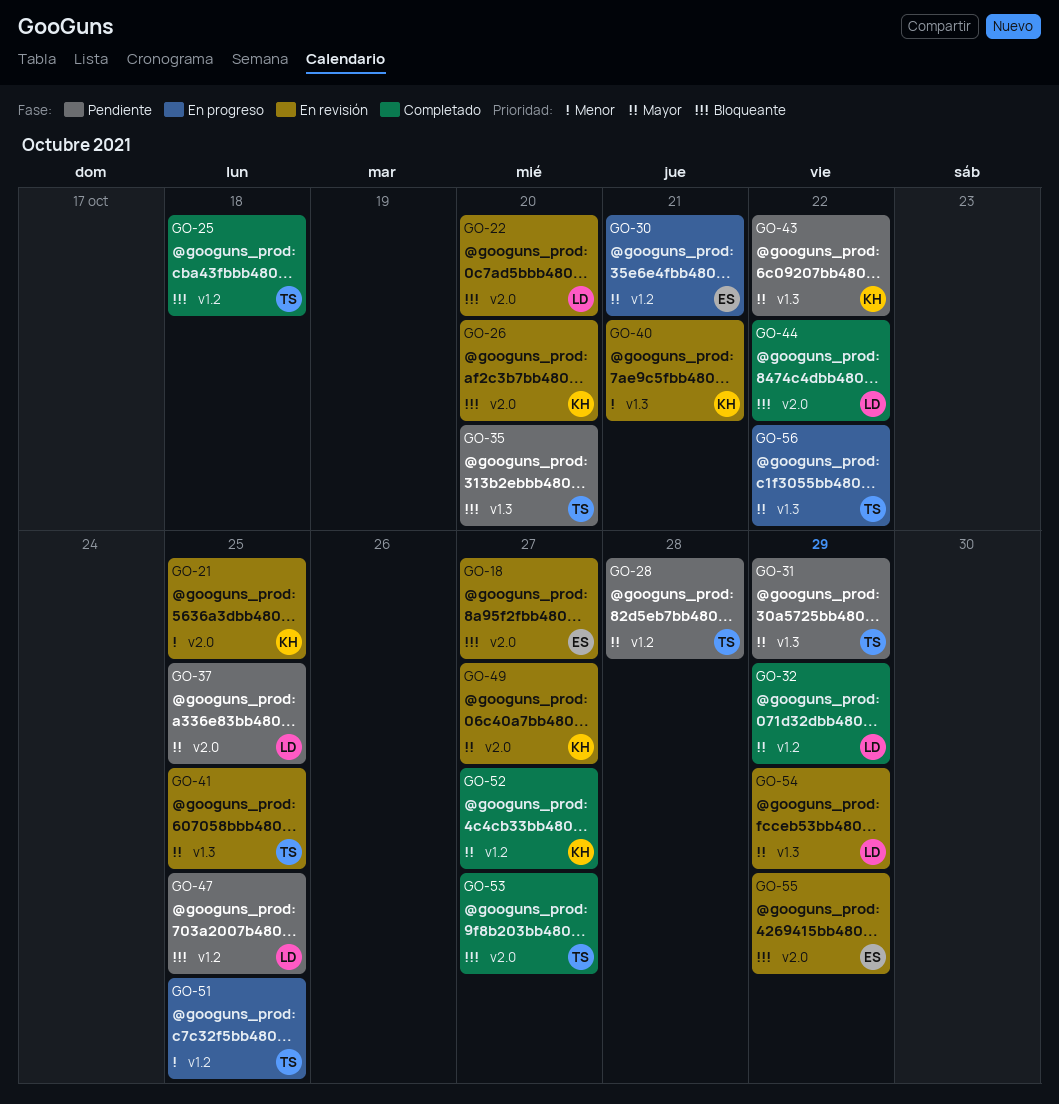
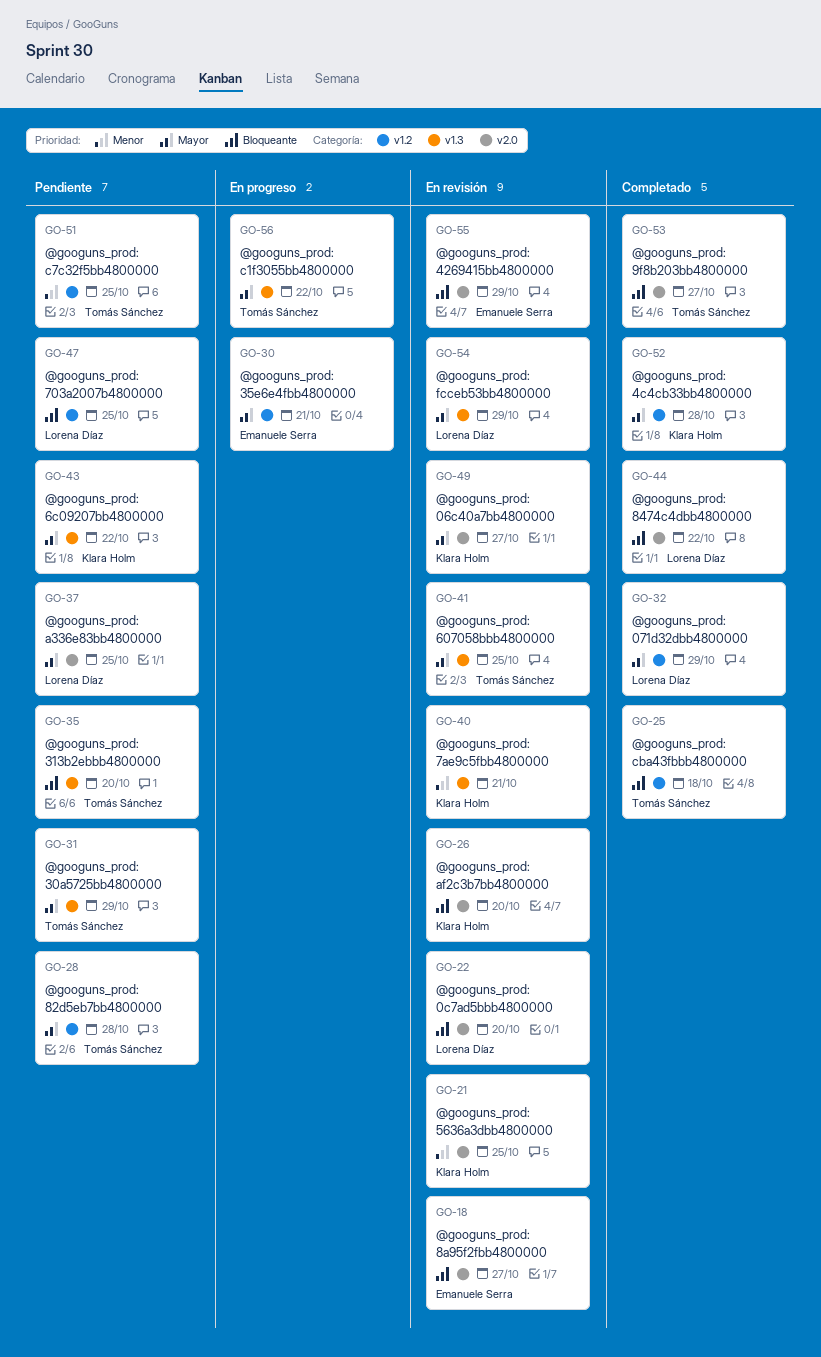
GO-51, status: En progreso -> Pendiente
GO-52, due: Oct 27 -> Oct 28

